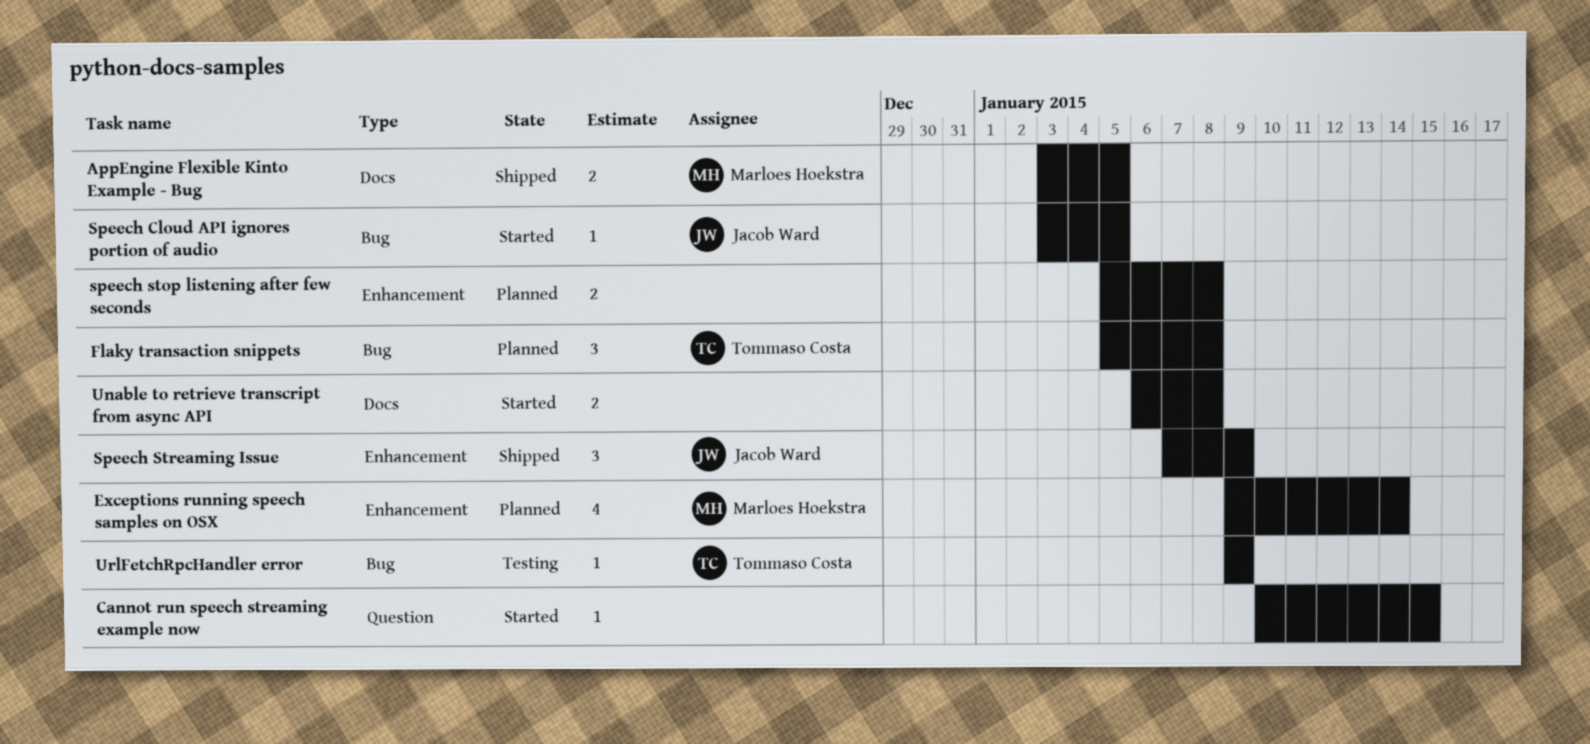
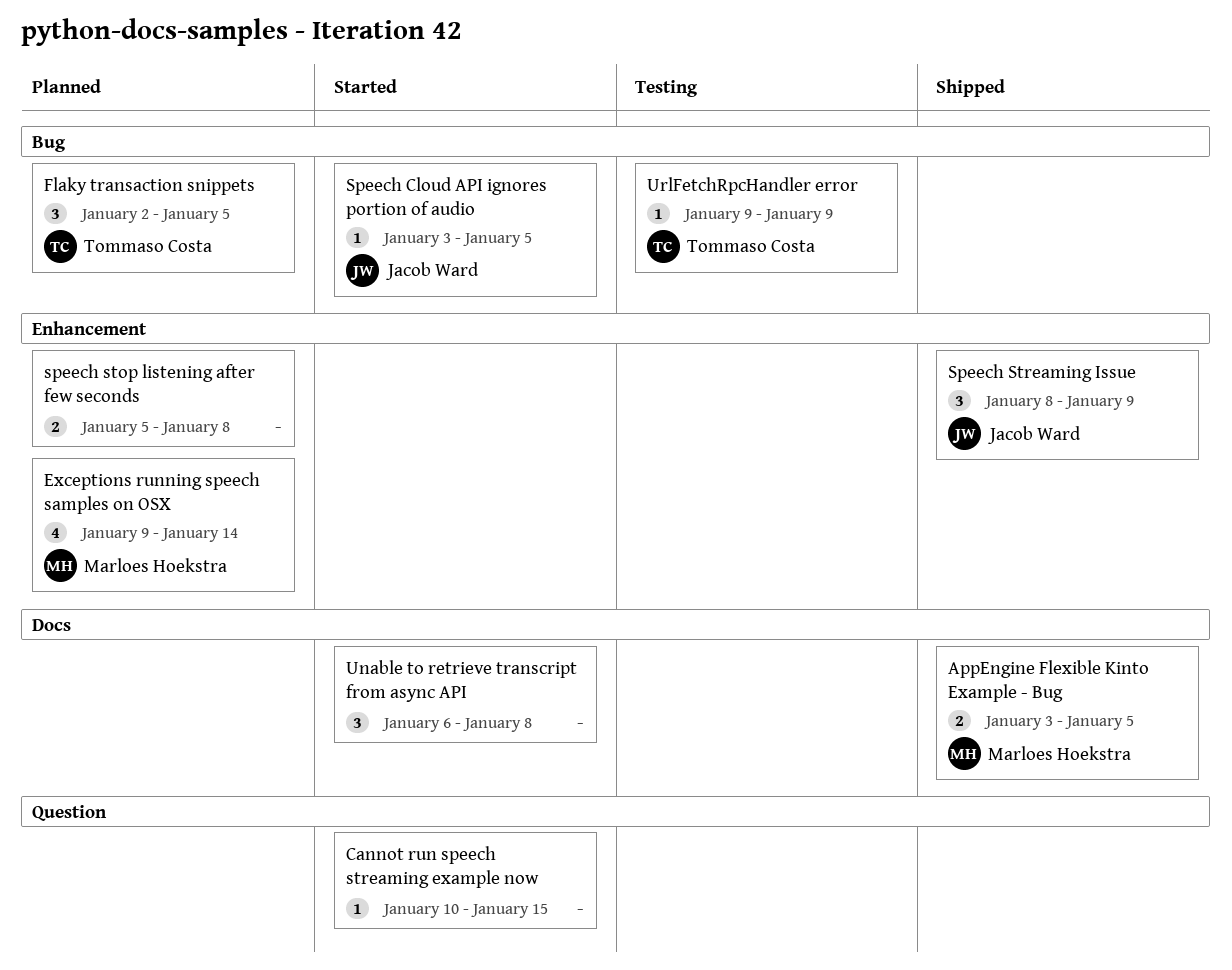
Flaky transaction snippets, start: Jan 5 -> Jan 2
Flaky transaction snippets, due: Jan 8 -> Jan 5
Speech Streaming Issue, start: Jan 7 -> Jan 8
Unable to retrieve transcript from async API, estimate: 2 -> 3

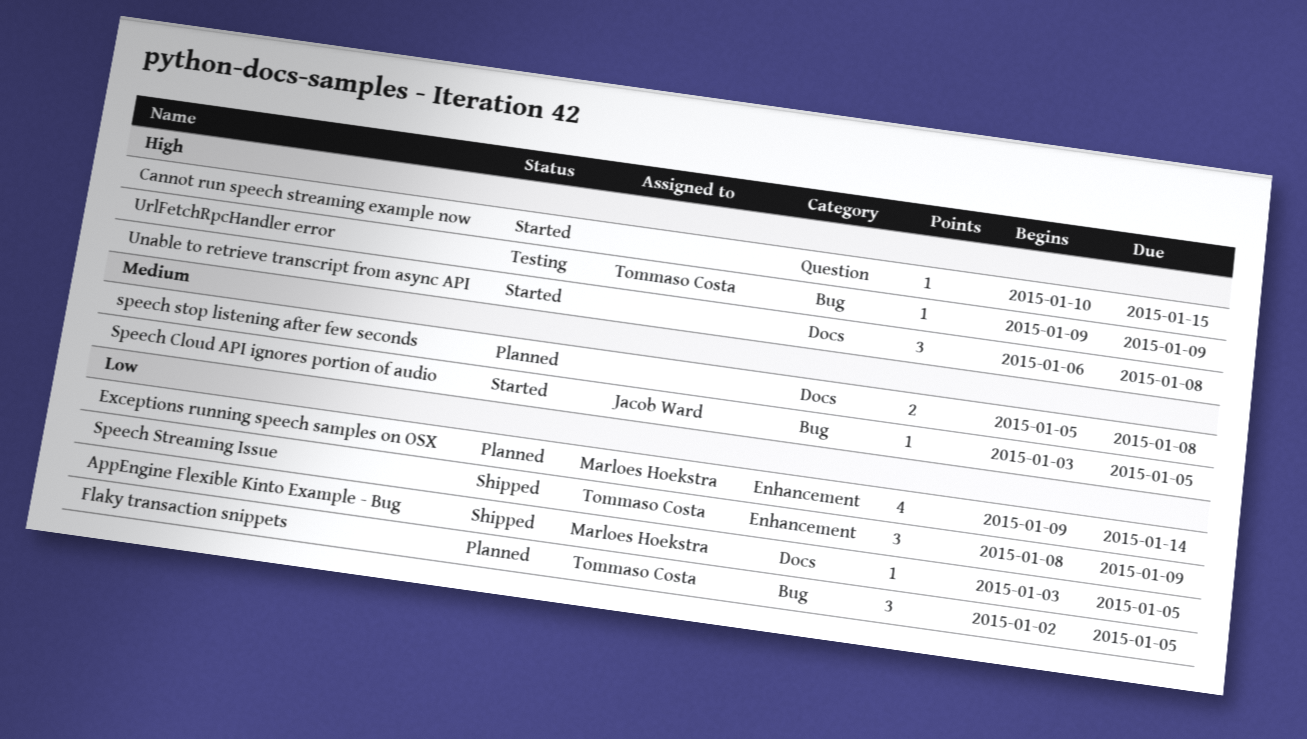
AppEngine Flexible Kinto Example - Bug, estimate: 2 -> 1
speech stop listening after few seconds, label: Enhancement -> Docs
Speech Streaming Issue, owner: Jacob Ward -> Tommaso Costa

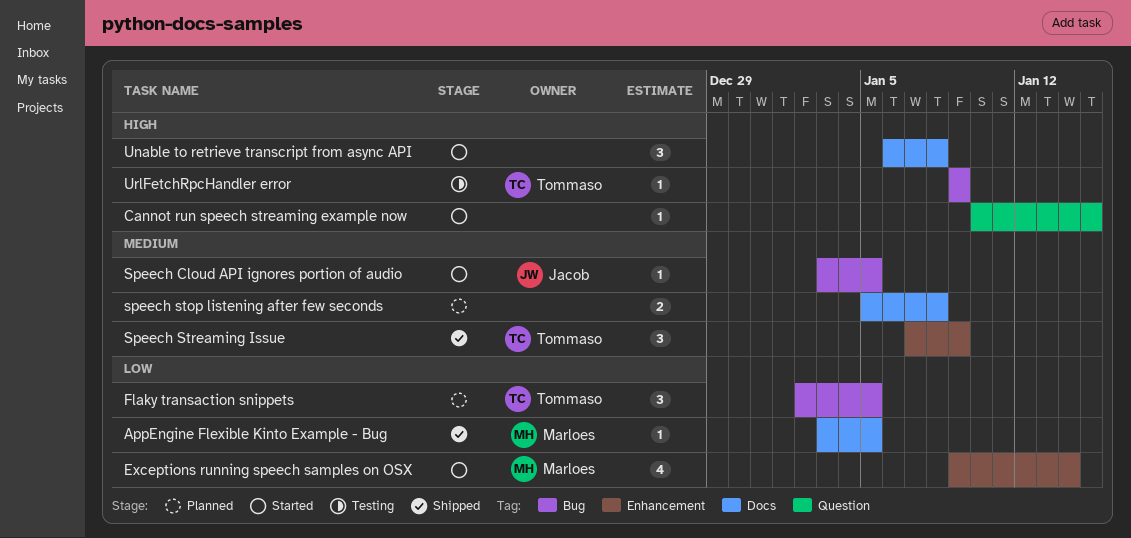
Exceptions running speech samples on OSX, status: Planned -> Started
Speech Streaming Issue, priority: Low -> Medium
Speech Streaming Issue, start: Jan 8 -> Jan 7

